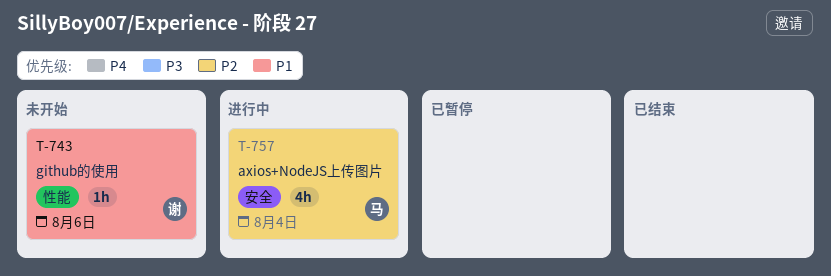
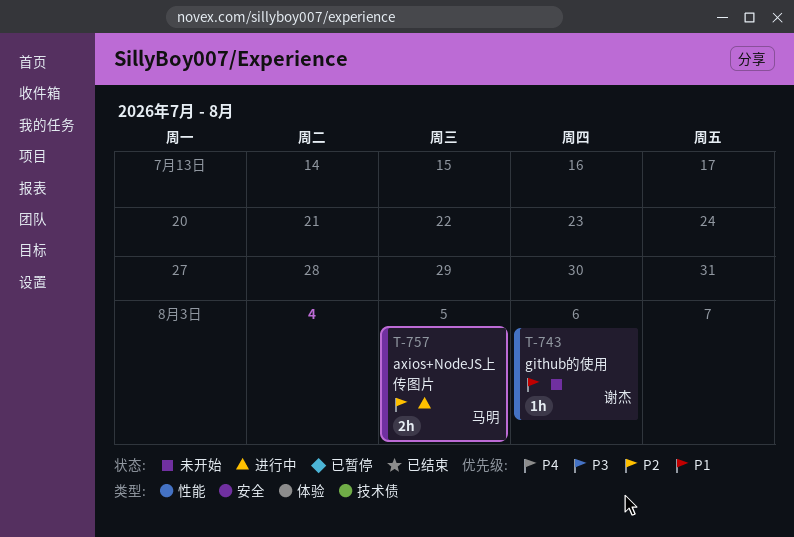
T-757, estimate: 4h -> 2h
T-757, due: Aug 4 -> Aug 5

